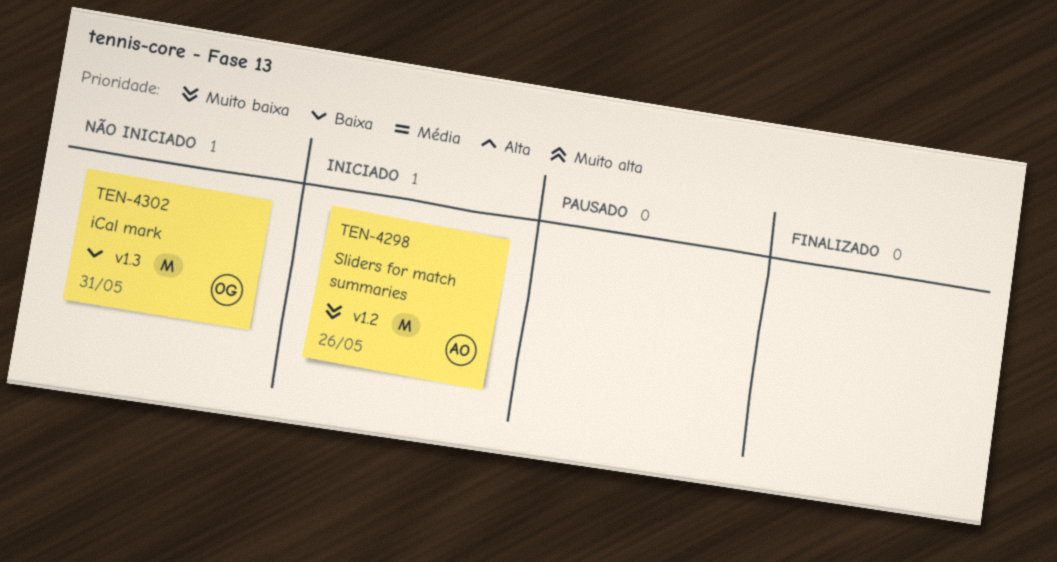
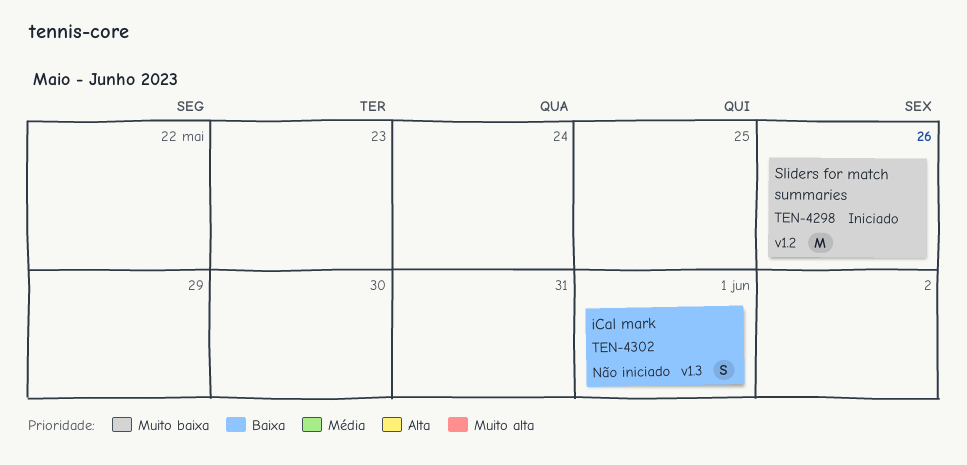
TEN-4302, estimate: M -> S
TEN-4302, due: May 31 -> Jun 1

